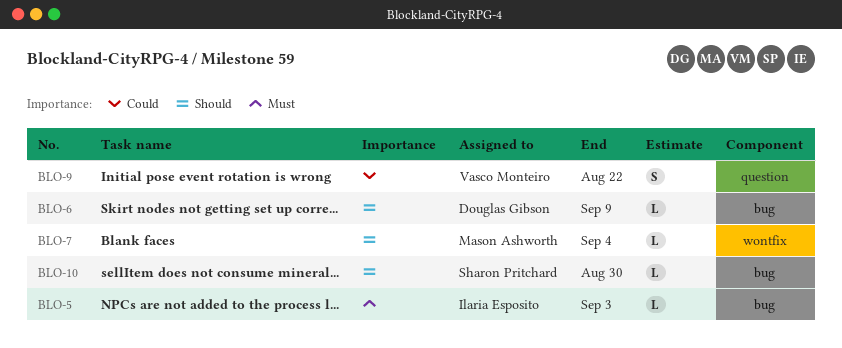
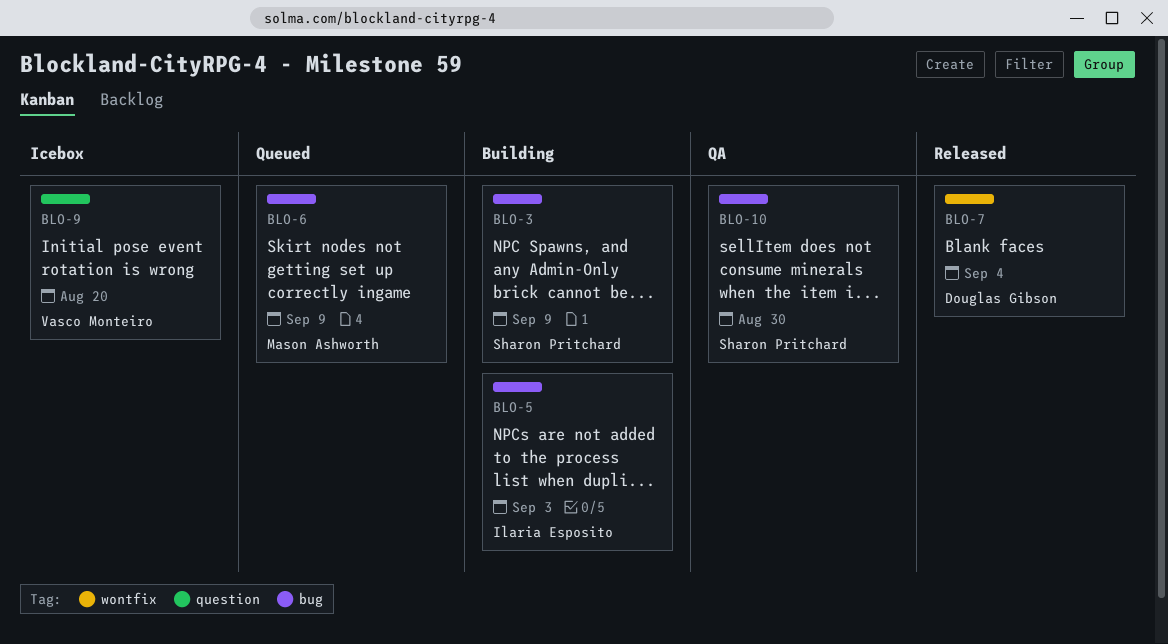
BLO-3: none -> present
BLO-6, owner: Douglas Gibson -> Mason Ashworth
BLO-7, owner: Mason Ashworth -> Douglas Gibson
BLO-9, due: Aug 22 -> Aug 20

